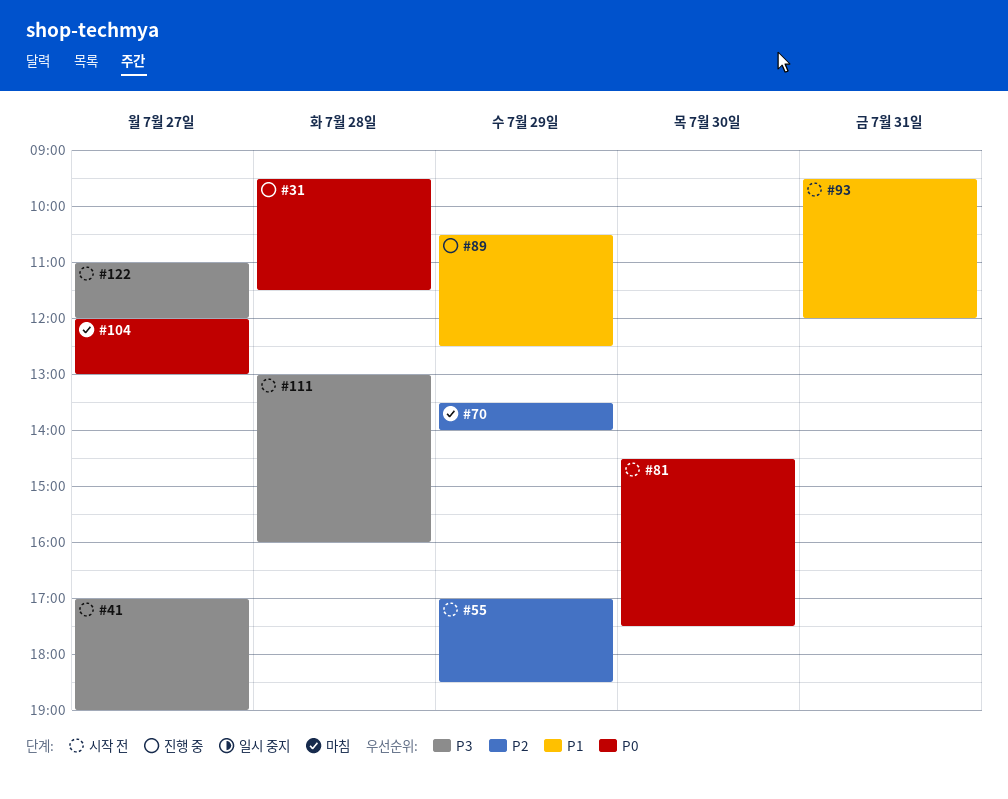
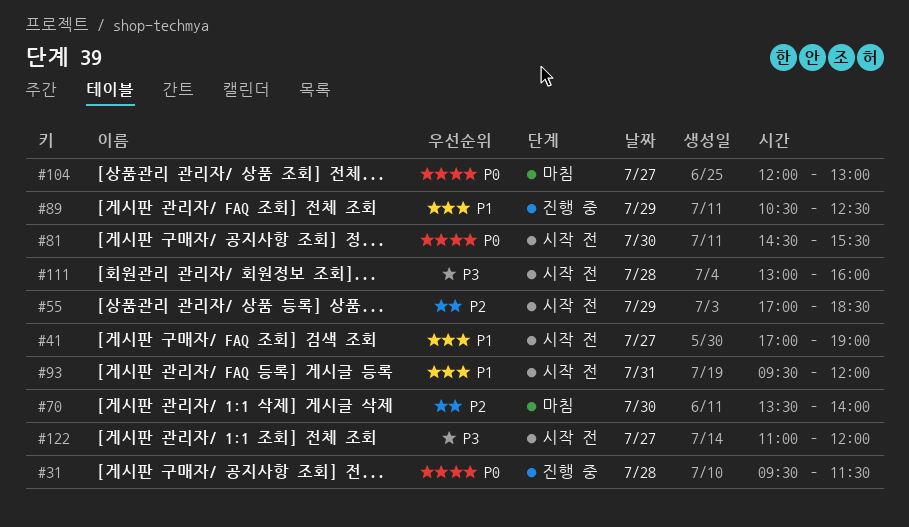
#41, priority: P3 -> P1
#70, day: Jul 29 -> Jul 30
#81, ends: 17:30 -> 15:30

